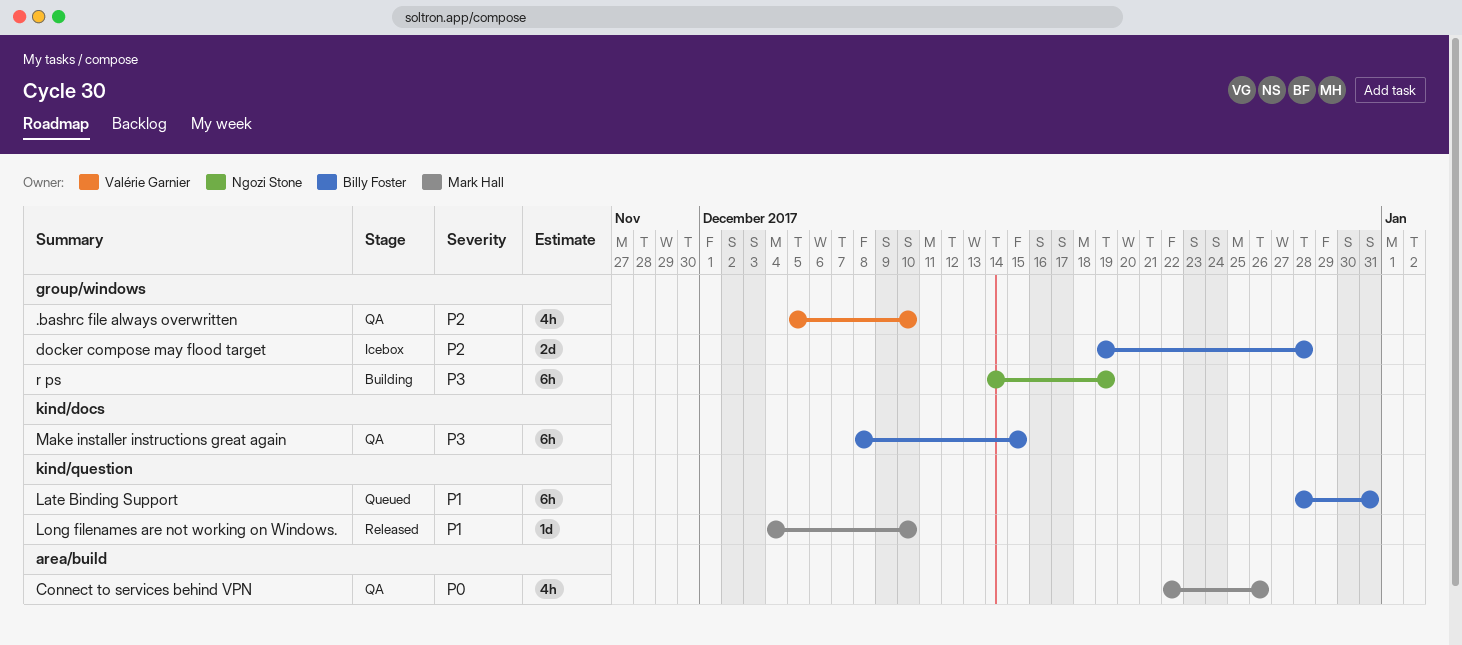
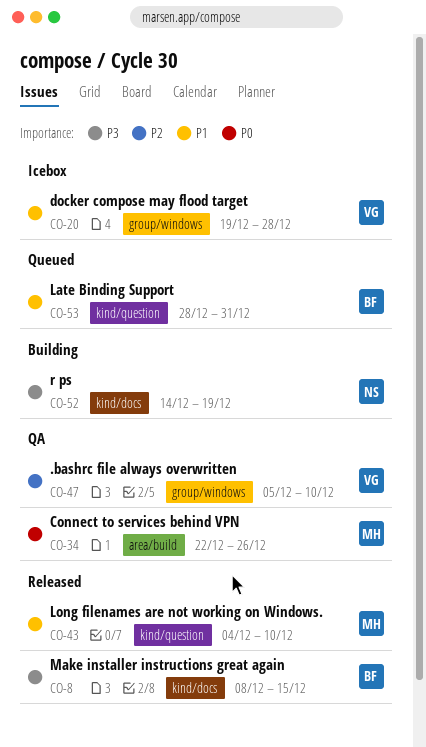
docker compose may flood target, owner: Billy Foster -> Valérie Garnier
docker compose may flood target, priority: P2 -> P1
Make installer instructions great again, status: QA -> Released
r ps, label: group/windows -> kind/docs

